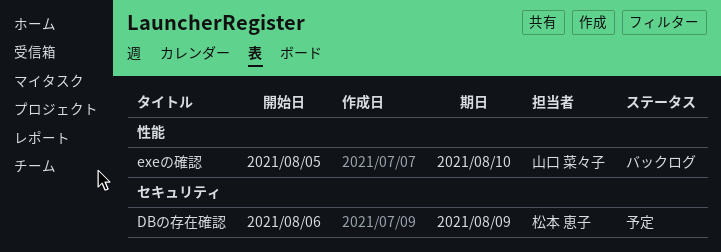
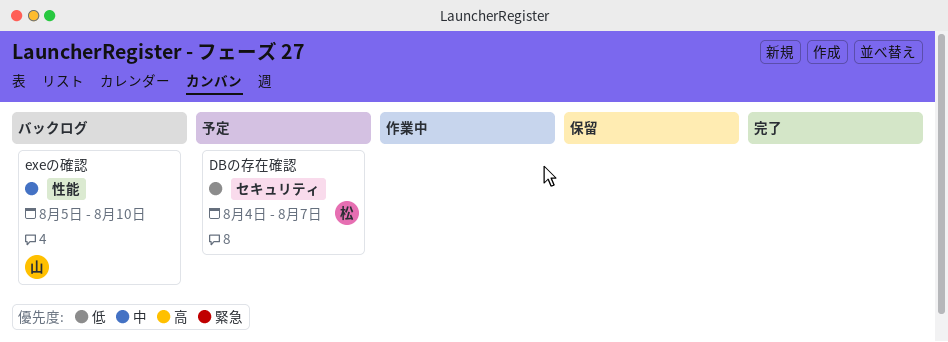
DBの存在確認, start: Aug 6 -> Aug 4
DBの存在確認, due: Aug 9 -> Aug 7

